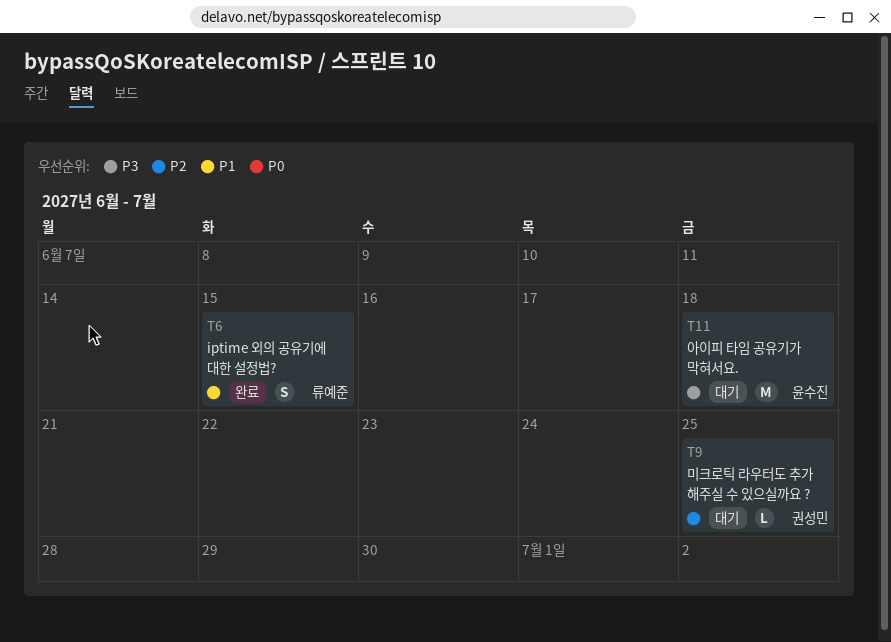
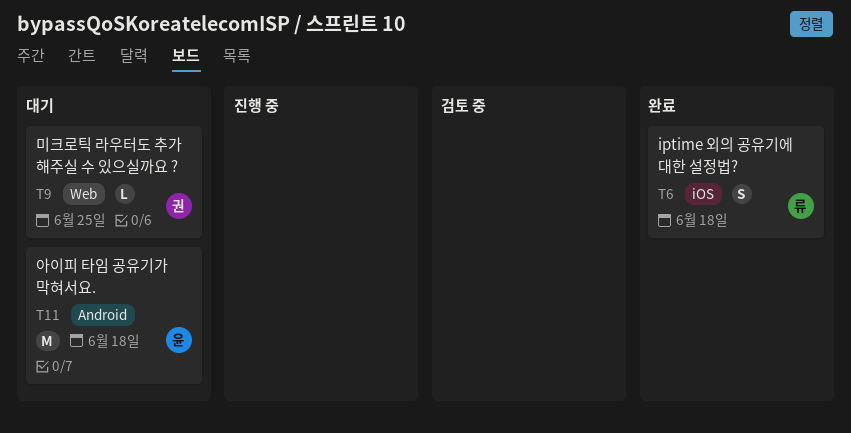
T6, due: Jun 15 -> Jun 18

